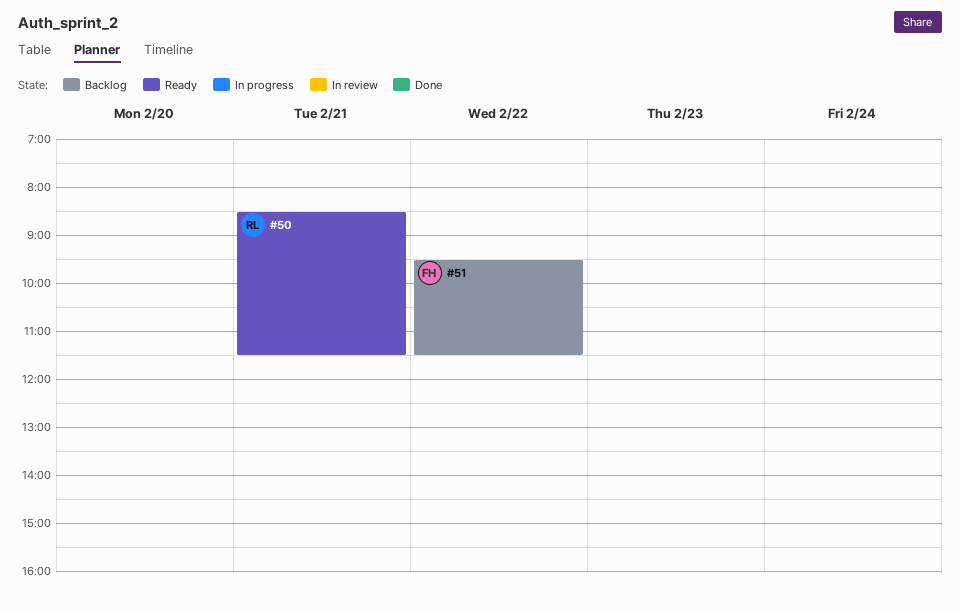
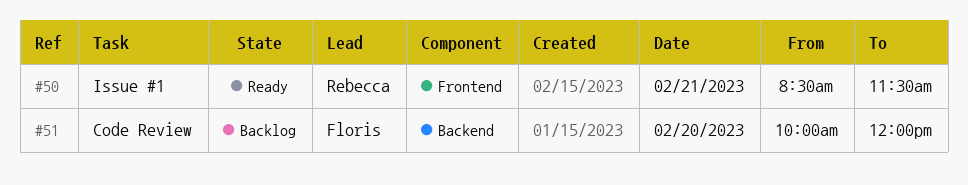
#51, day: Feb 22 -> Feb 20
#51, begins: 09:30 -> 10:00
#51, ends: 11:30 -> 12:00

